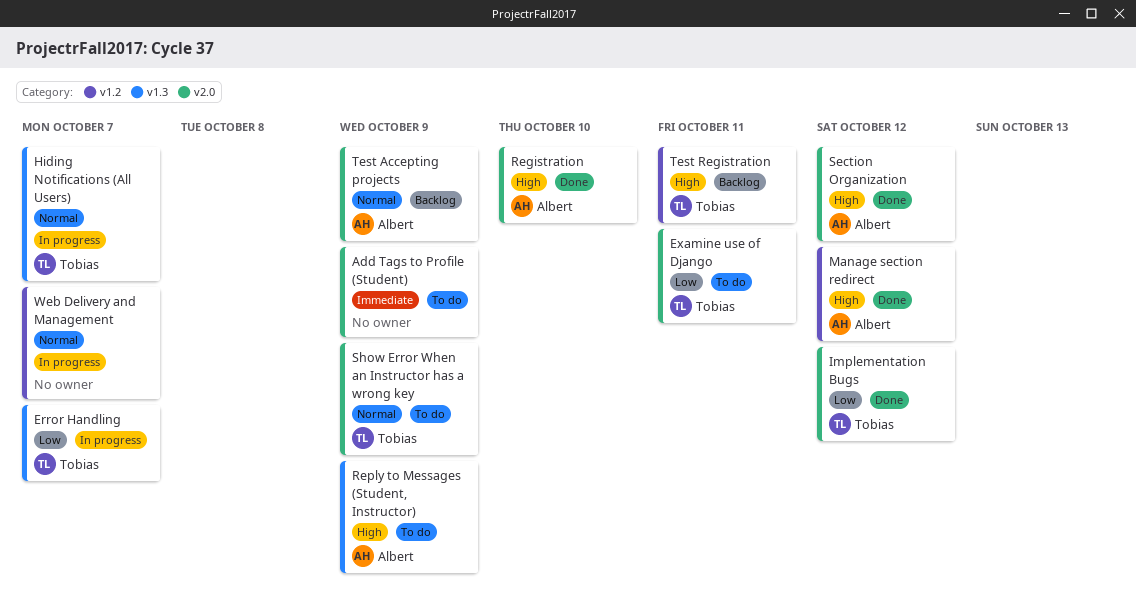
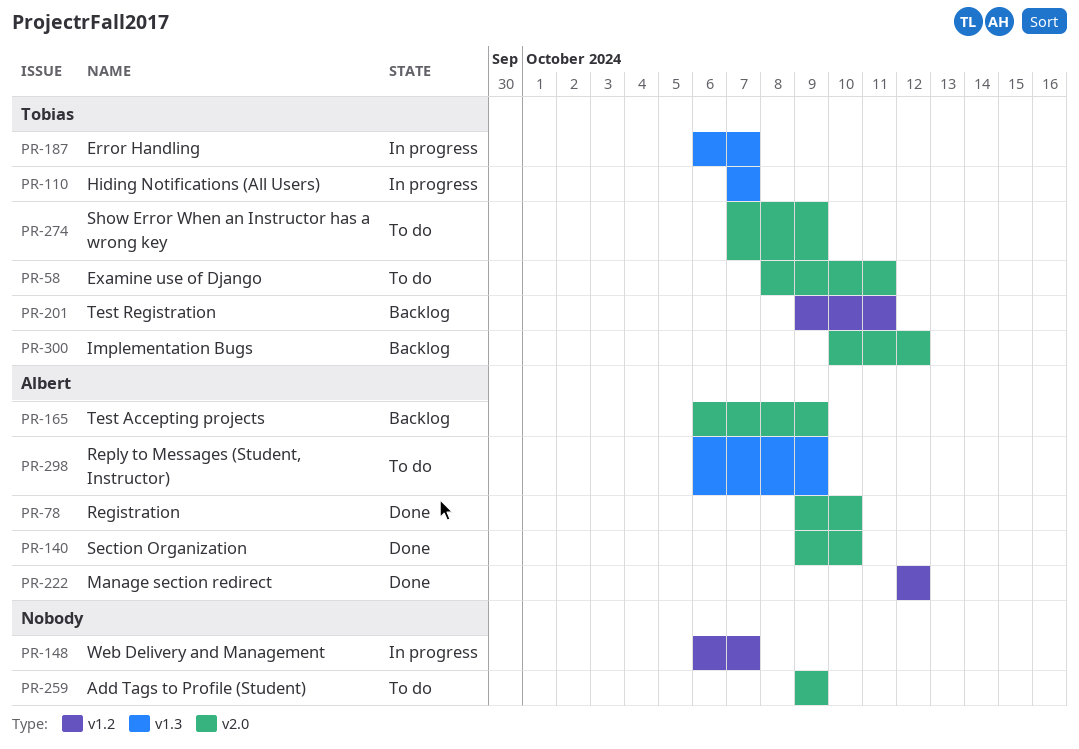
Implementation Bugs, status: Done -> Backlog
Section Organization, due: Oct 12 -> Oct 10

